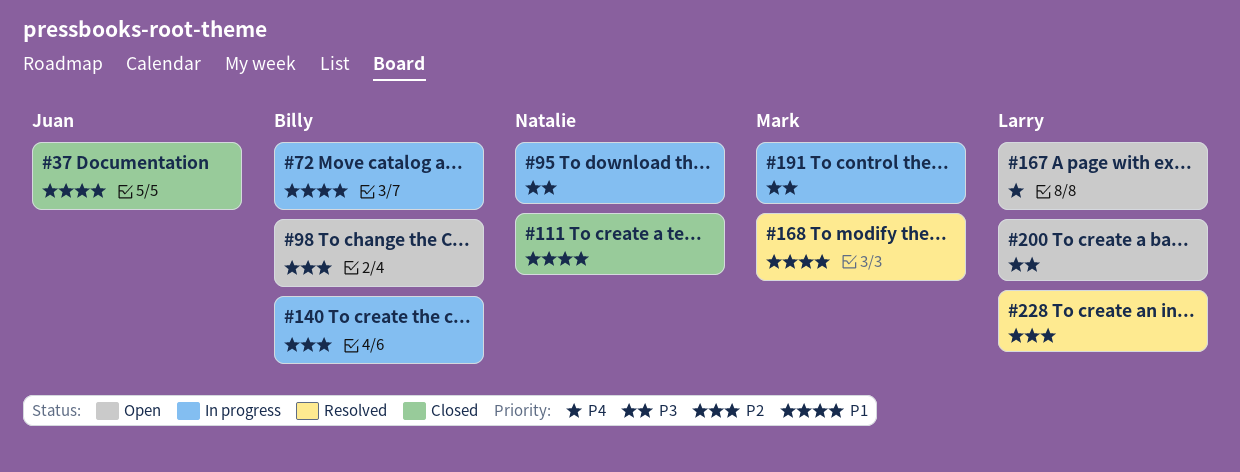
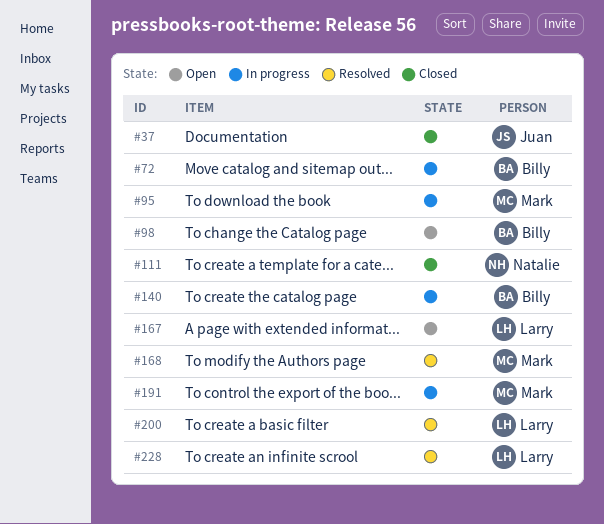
#95, owner: Natalie -> Mark
#200, status: Open -> Resolved

